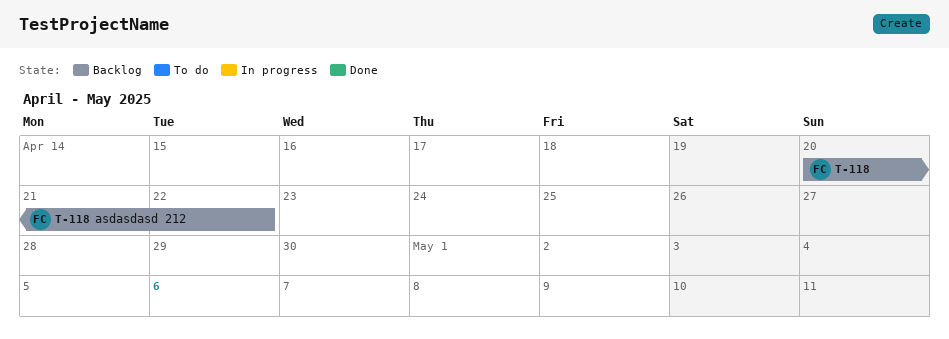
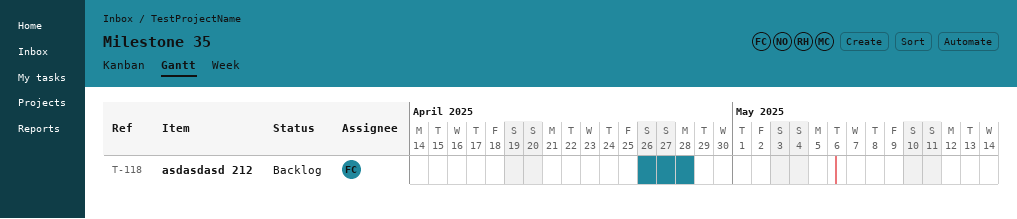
T-118, start: Apr 20 -> Apr 26
T-118, due: Apr 22 -> Apr 28

